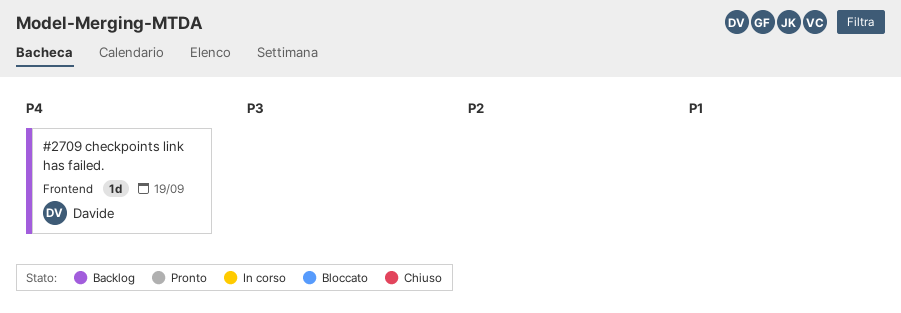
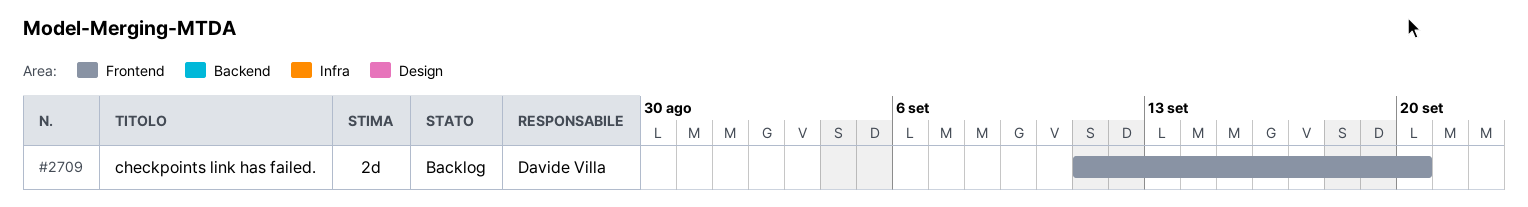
#2709, estimate: 1d -> 2d
#2709, due: Sep 19 -> Sep 20

